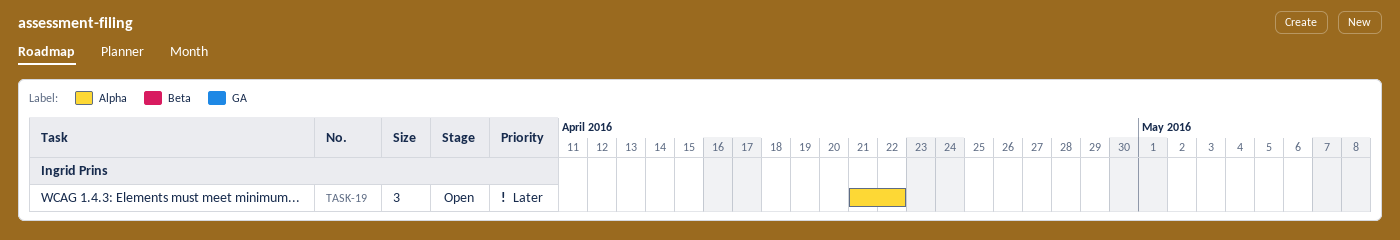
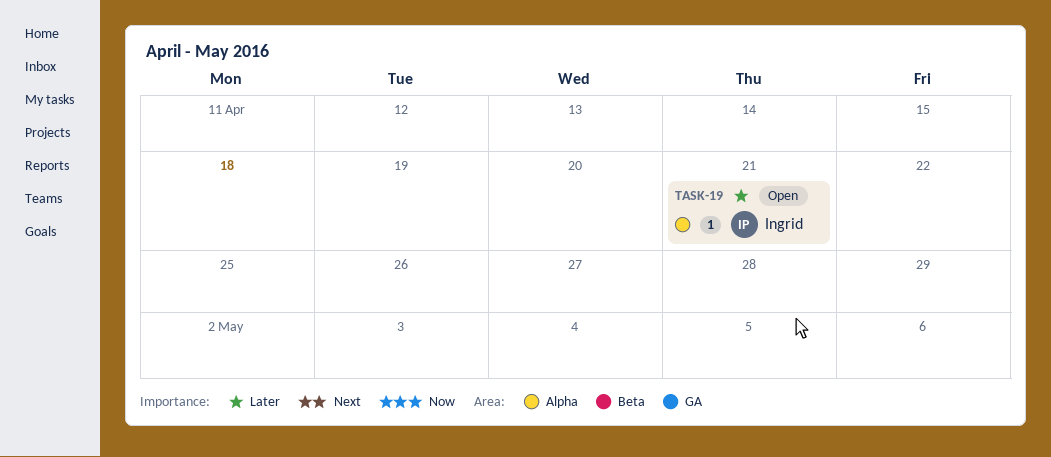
TASK-19, estimate: 3 -> 1
TASK-19, due: Apr 22 -> Apr 21

